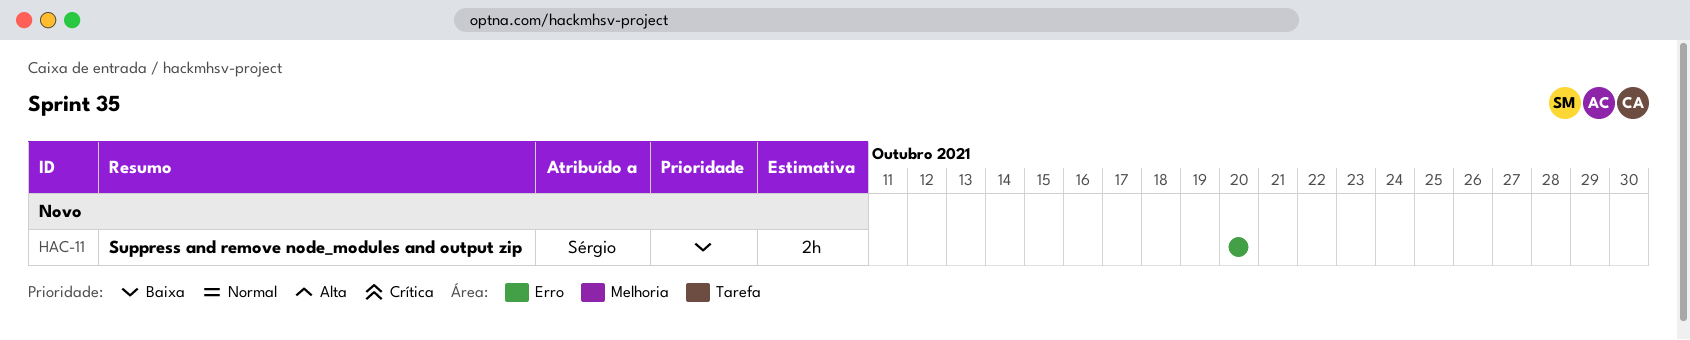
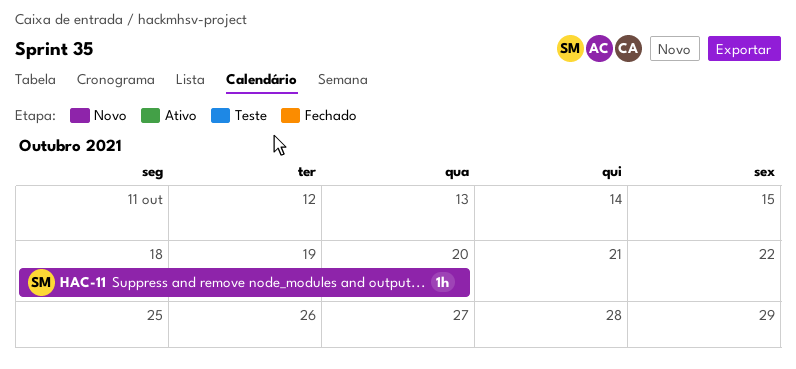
HAC-11, estimate: 2h -> 1h
HAC-11, start: Oct 20 -> Oct 18

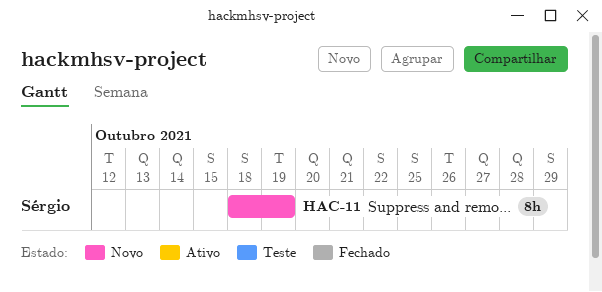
HAC-11, estimate: 1h -> 8h
HAC-11, due: Oct 20 -> Oct 19

